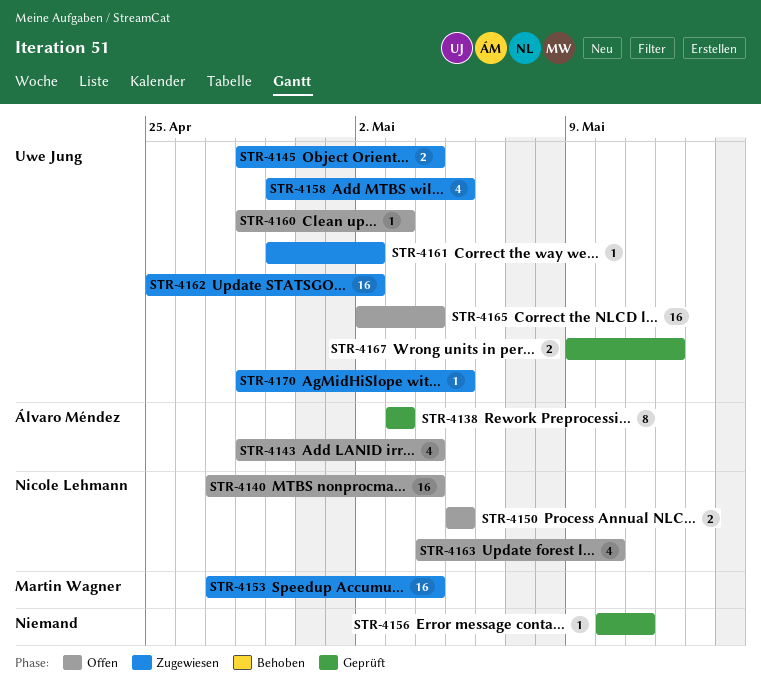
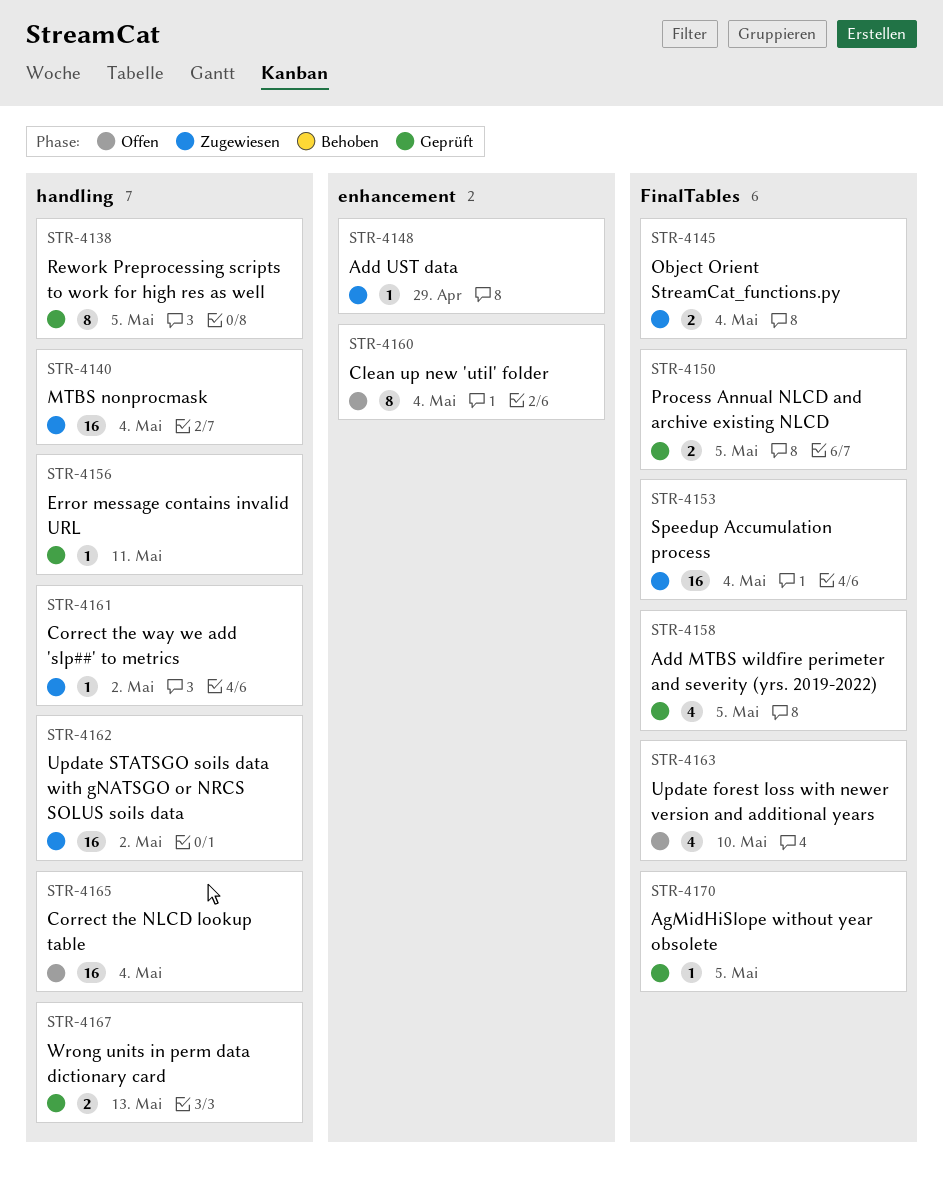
STR-4138, due: May 3 -> May 5
STR-4140, status: Offen -> Zugewiesen
STR-4143: present -> none
STR-4148: none -> present
STR-4150, status: Offen -> Geprüft
STR-4158, status: Zugewiesen -> Geprüft
STR-4160, estimate: 1 -> 8
STR-4160, due: May 3 -> May 4
STR-4167, due: May 12 -> May 13
STR-4170, status: Zugewiesen -> Geprüft

